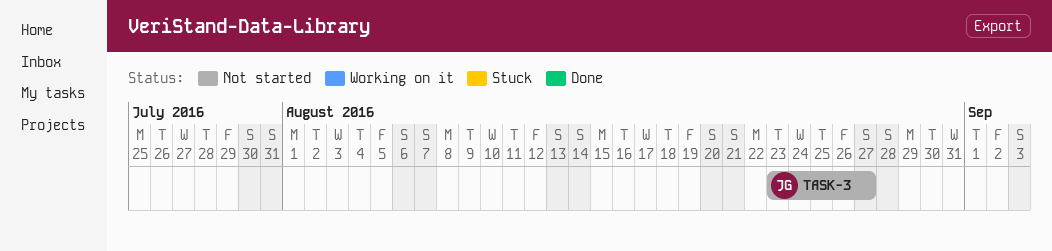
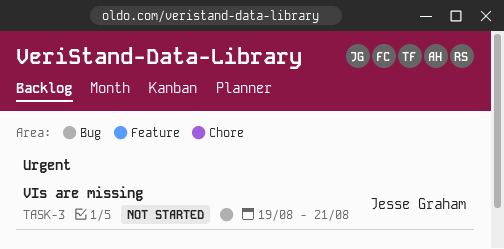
TASK-3, start: Aug 23 -> Aug 19
TASK-3, due: Aug 27 -> Aug 21

